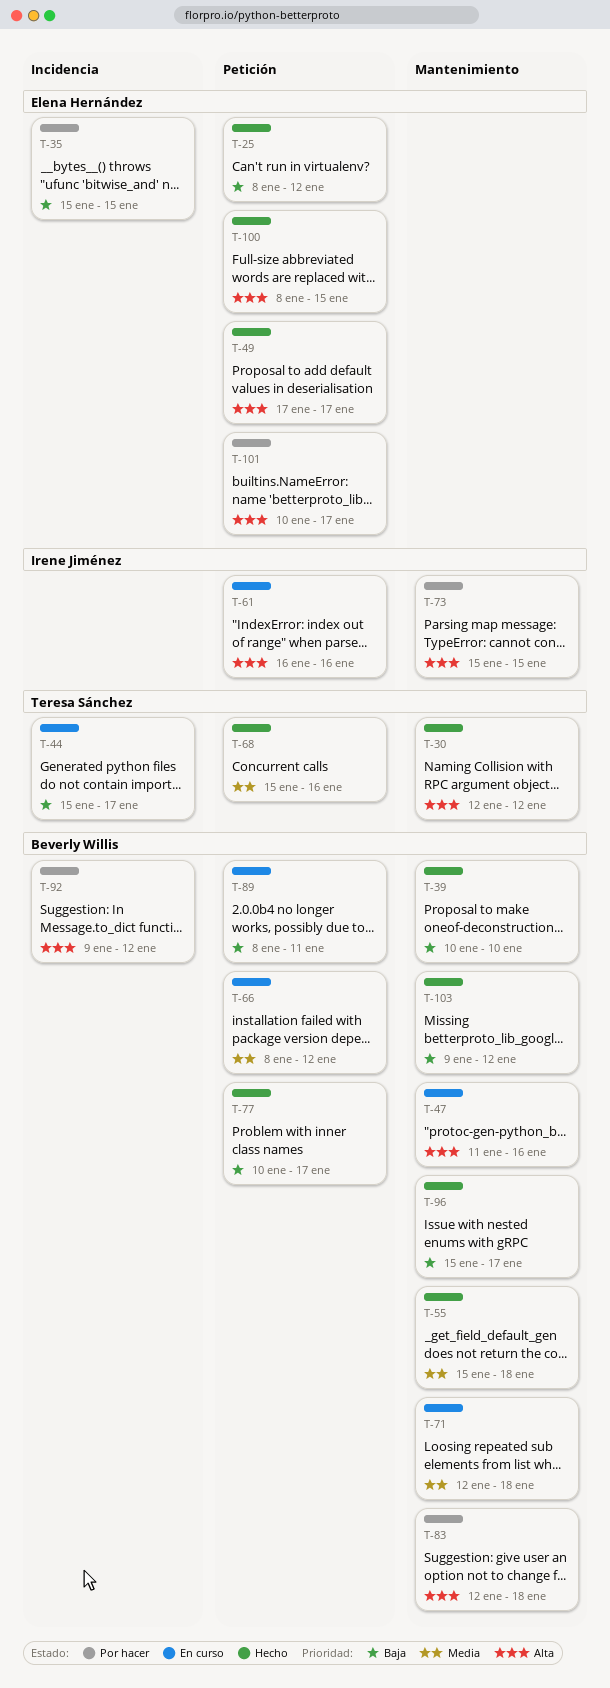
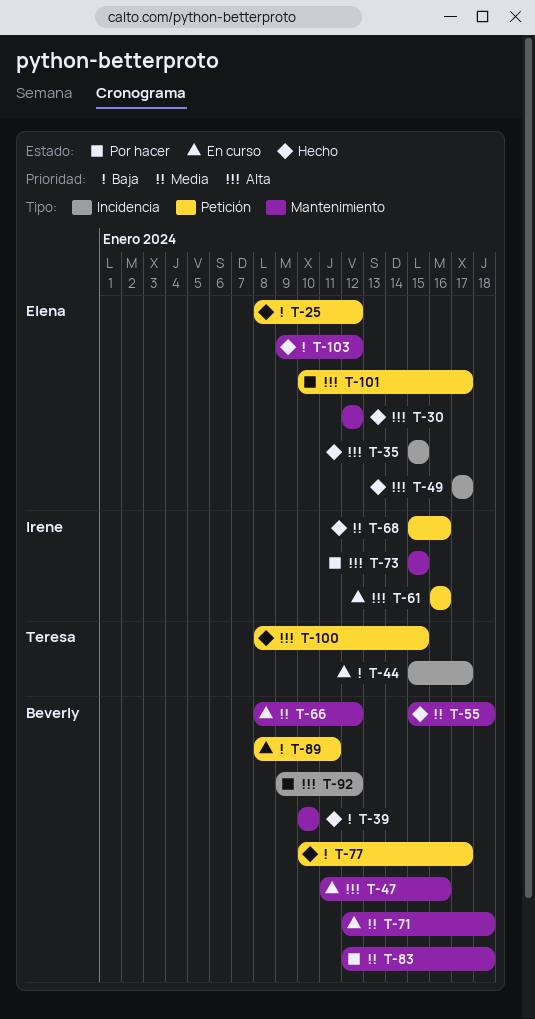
T-30, owner: Teresa Sánchez -> Elena Hernández
T-35, status: Por hacer -> Hecho
T-35, priority: Baja -> Alta
T-49, label: Petición -> Incidencia
T-66, label: Petición -> Mantenimiento
T-68, owner: Teresa Sánchez -> Irene Jiménez
T-83, priority: Alta -> Media
T-96: present -> none
T-100, owner: Elena Hernández -> Teresa Sánchez
T-103, owner: Beverly Willis -> Elena Hernández

